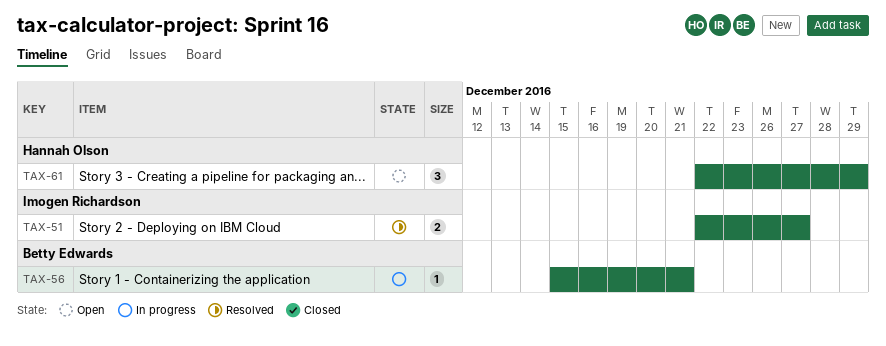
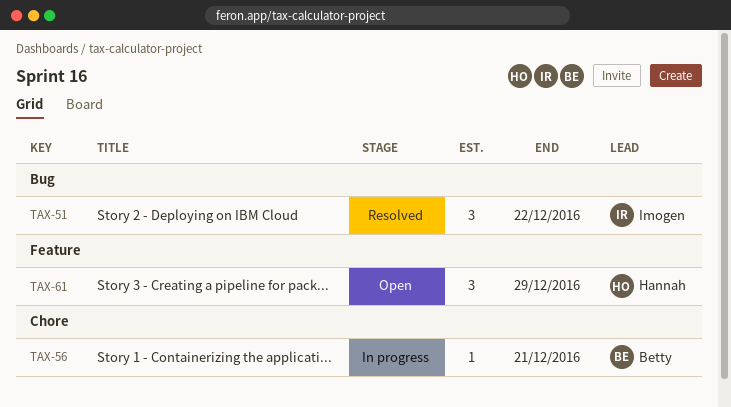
TAX-51, estimate: 2 -> 3
TAX-51, due: Dec 27 -> Dec 22

